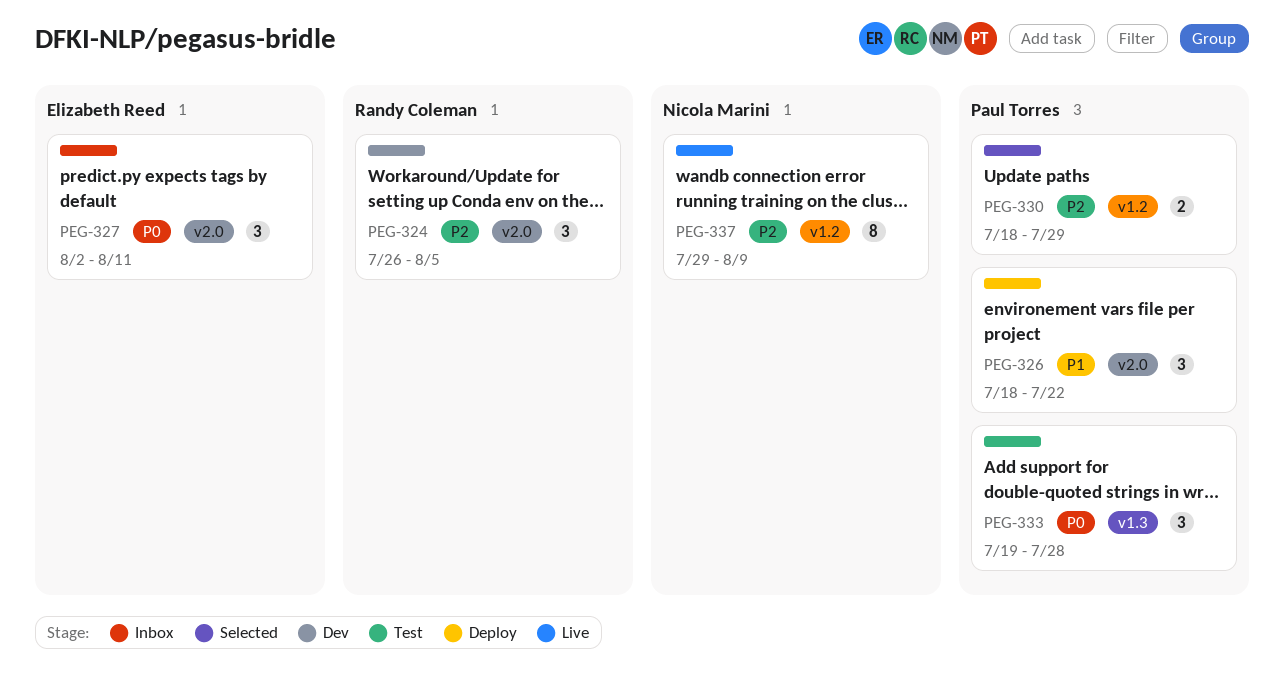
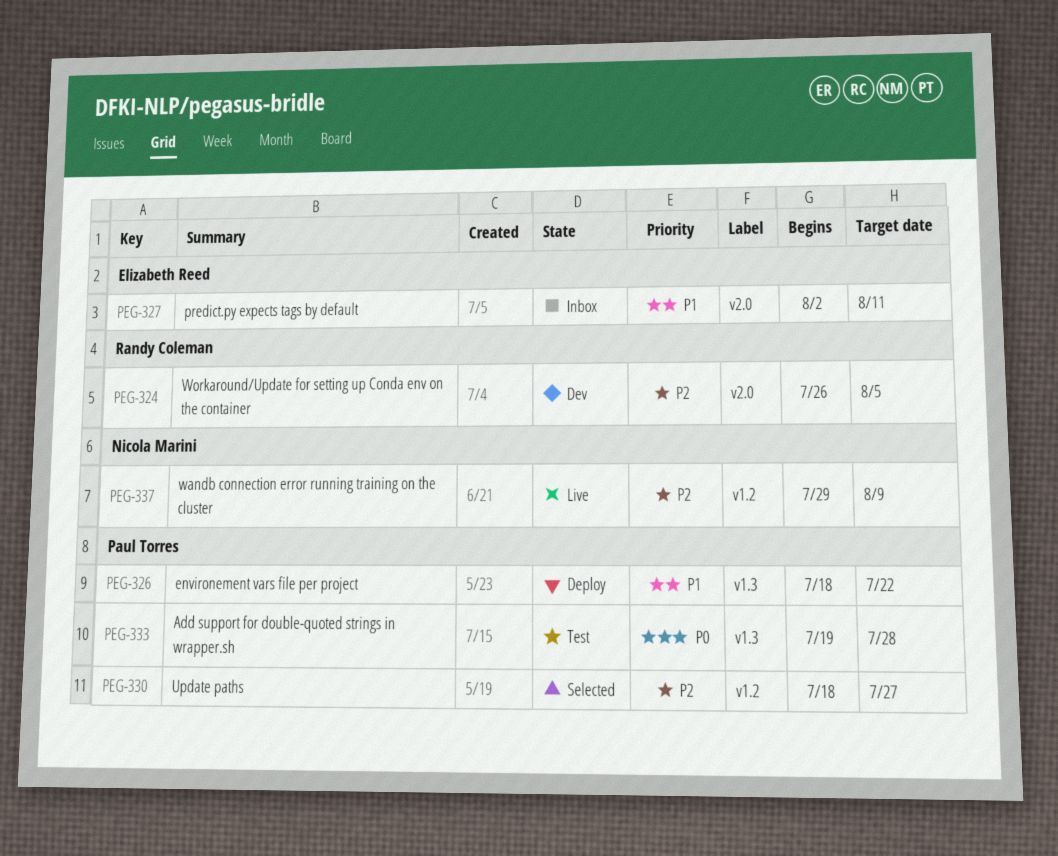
PEG-326, label: v2.0 -> v1.3
PEG-327, priority: P0 -> P1
PEG-330, due: Jul 29 -> Jul 27

